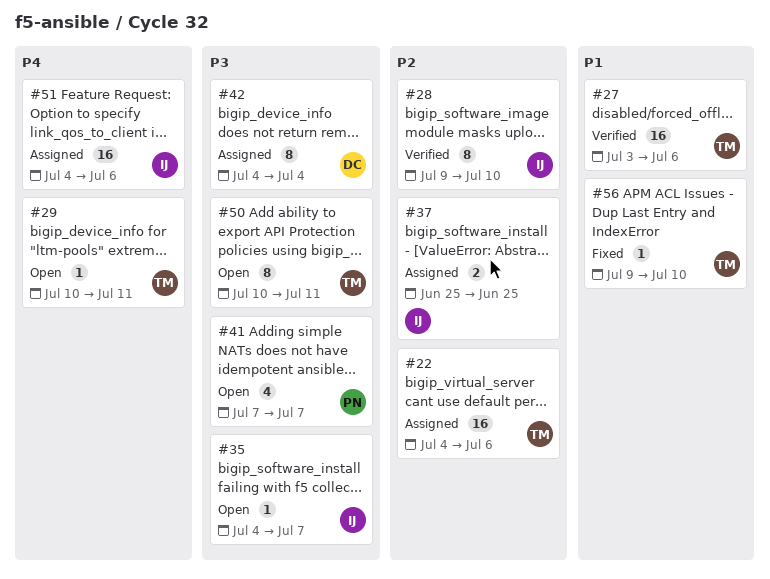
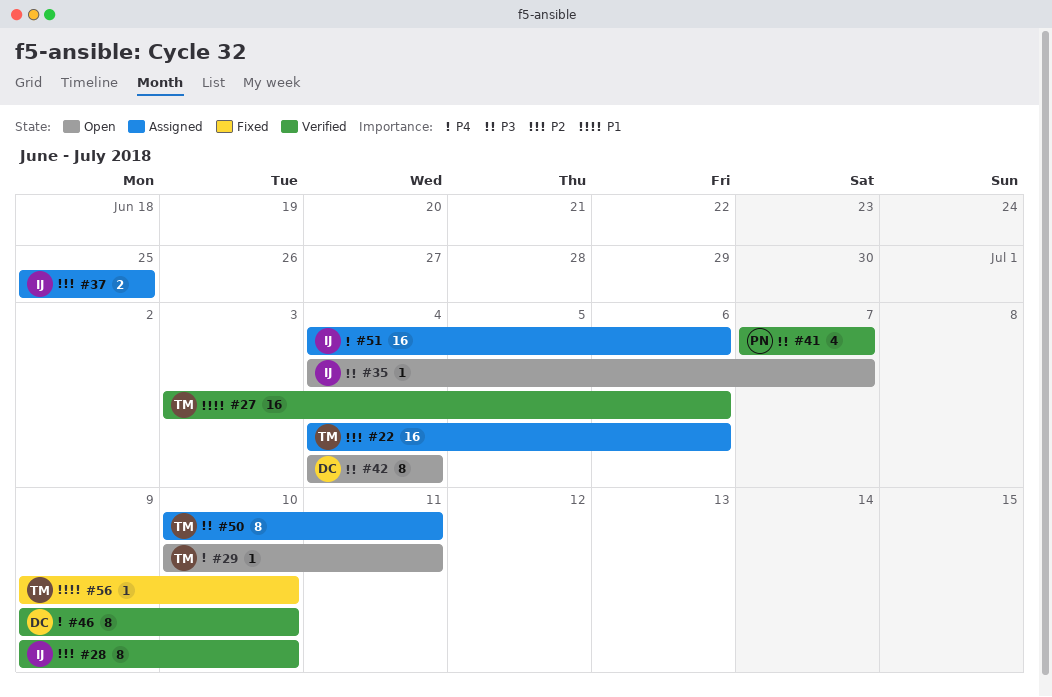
#41, status: Open -> Verified
#42, status: Assigned -> Open
#46: none -> present
#50, status: Open -> Assigned

